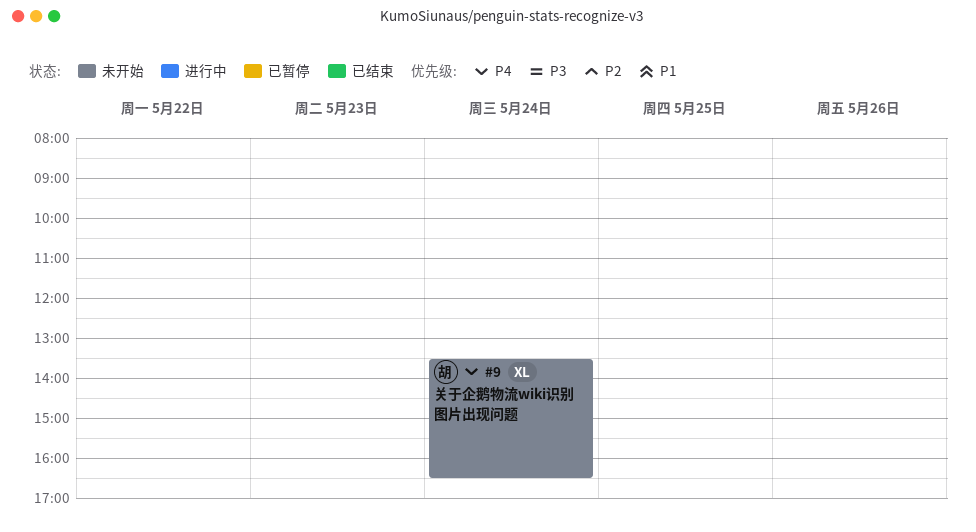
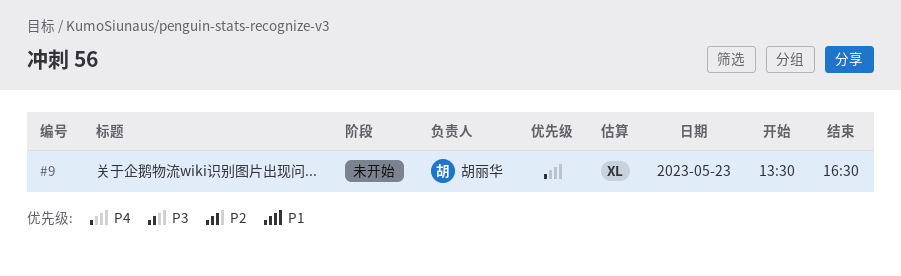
#9, day: May 24 -> May 23

